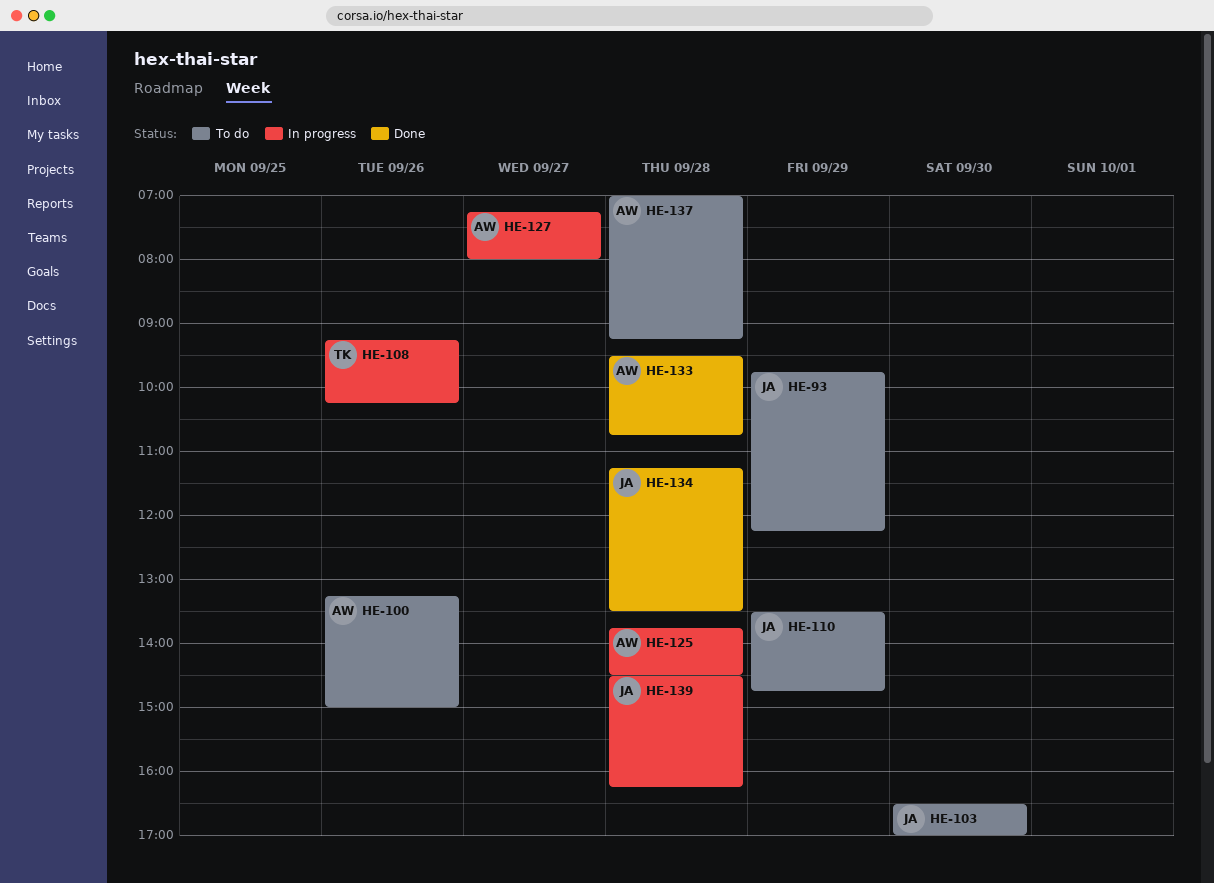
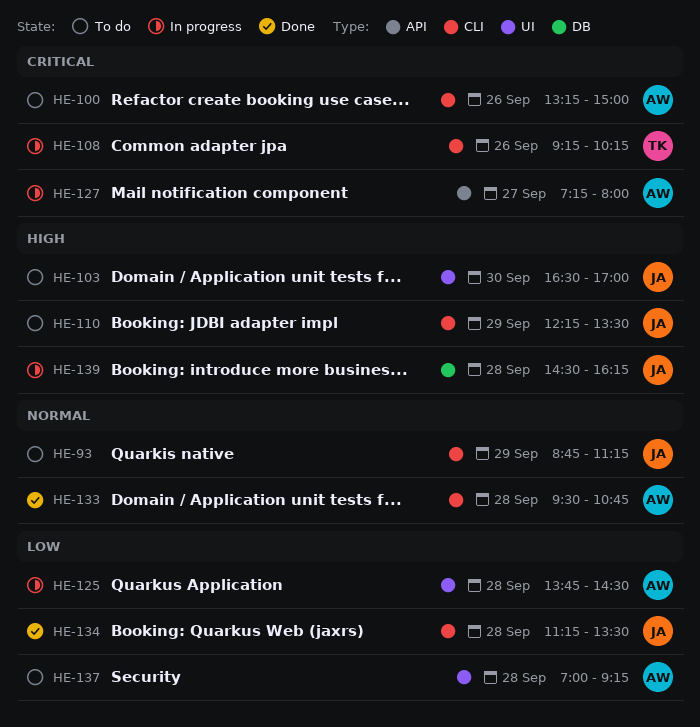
HE-93, begins: 09:45 -> 08:45
HE-93, ends: 12:15 -> 11:15
HE-110, begins: 13:30 -> 12:15
HE-110, ends: 14:45 -> 13:30

